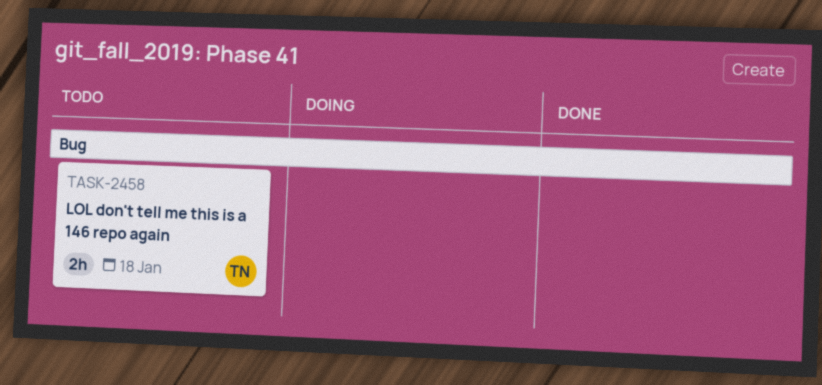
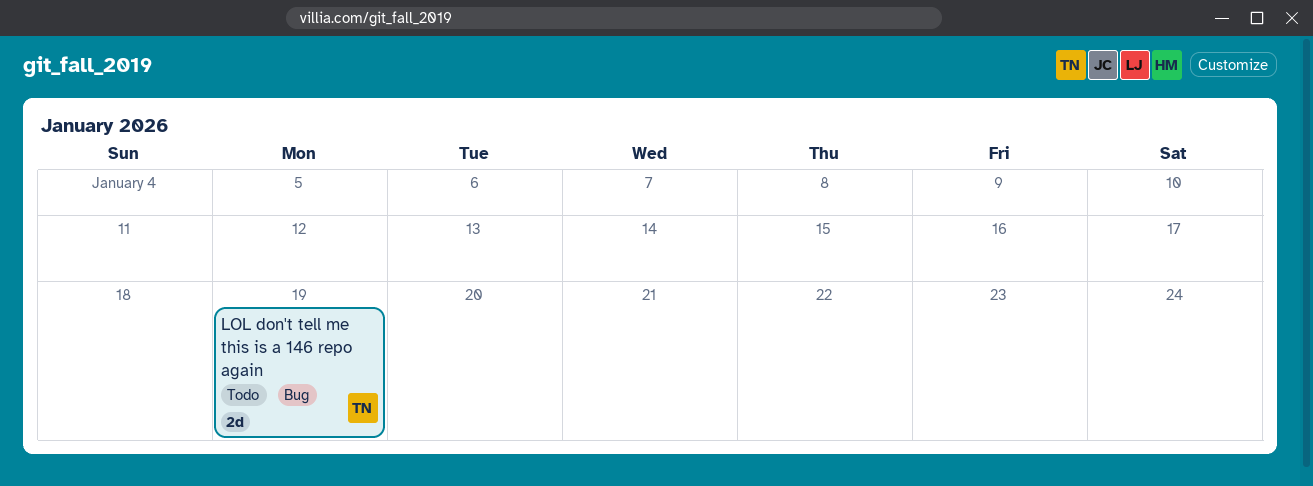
LOL don't tell me this is a 146 repo again, estimate: 2h -> 2d
LOL don't tell me this is a 146 repo again, due: Jan 18 -> Jan 19

